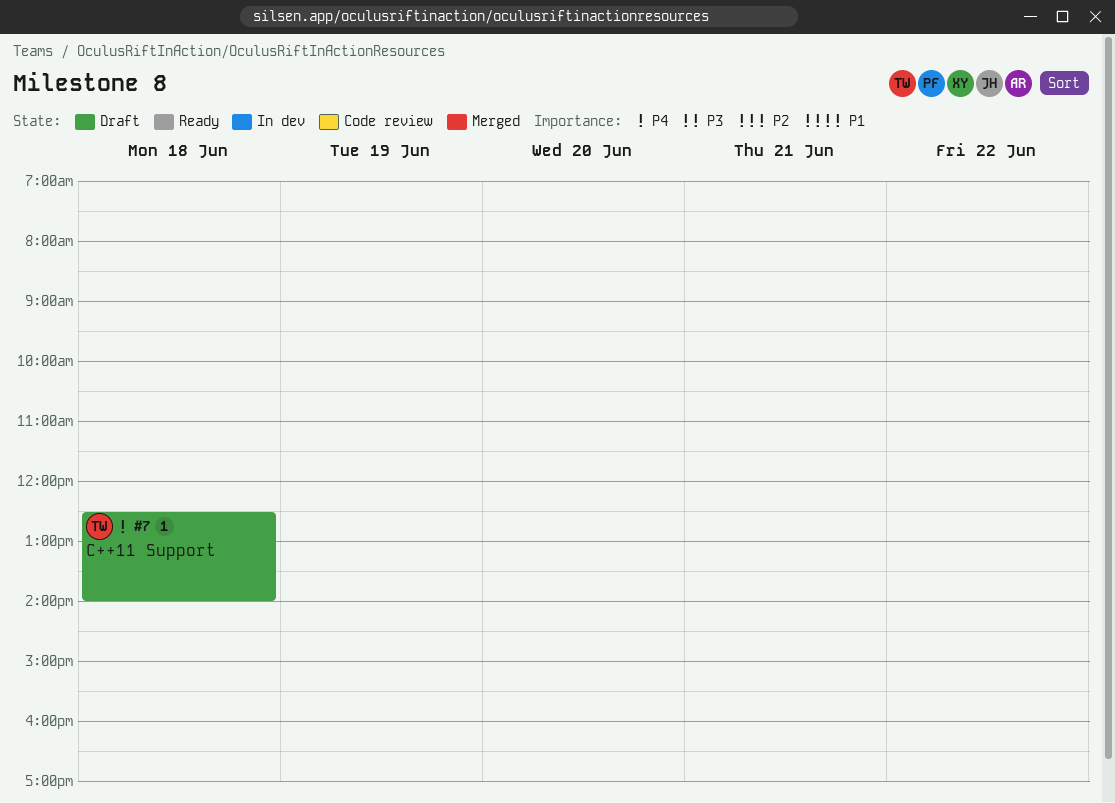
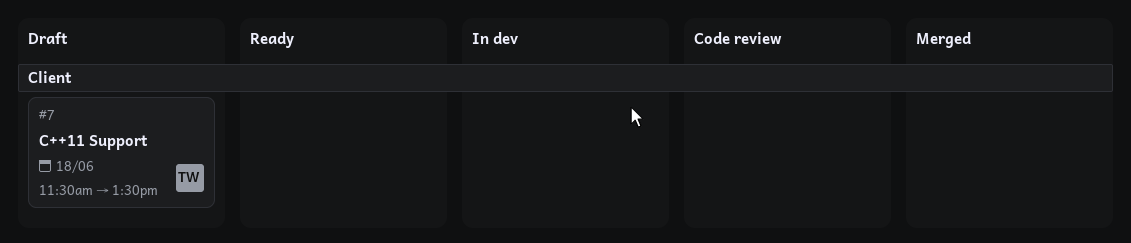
#7, begins: 12:30 -> 11:30
#7, ends: 14:00 -> 13:30

